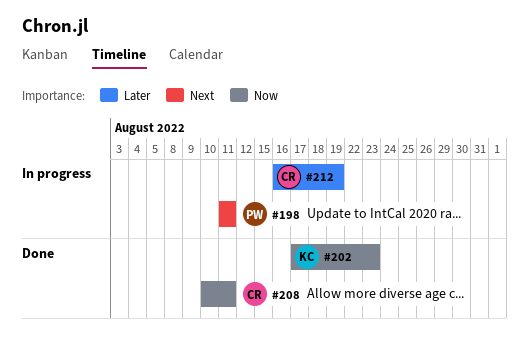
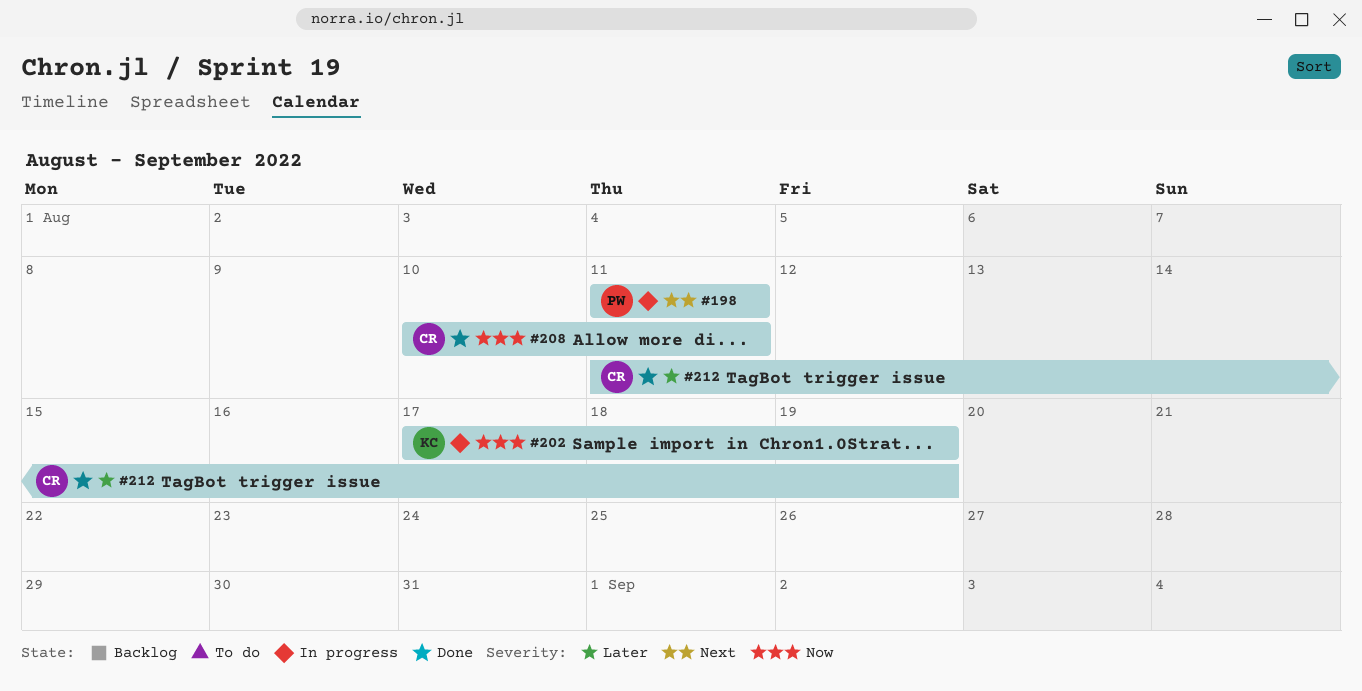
#202, status: Done -> In progress
#202, due: Aug 23 -> Aug 19
#212, status: In progress -> Done
#212, start: Aug 16 -> Aug 11

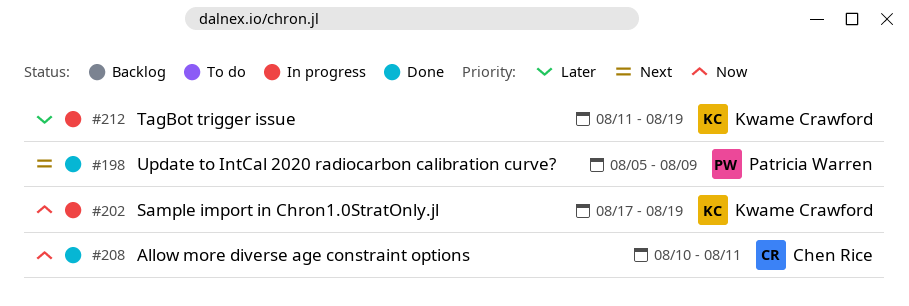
#198, status: In progress -> Done
#198, start: Aug 11 -> Aug 5
#198, due: Aug 11 -> Aug 9
#212, status: Done -> In progress
#212, owner: Chen Rice -> Kwame Crawford

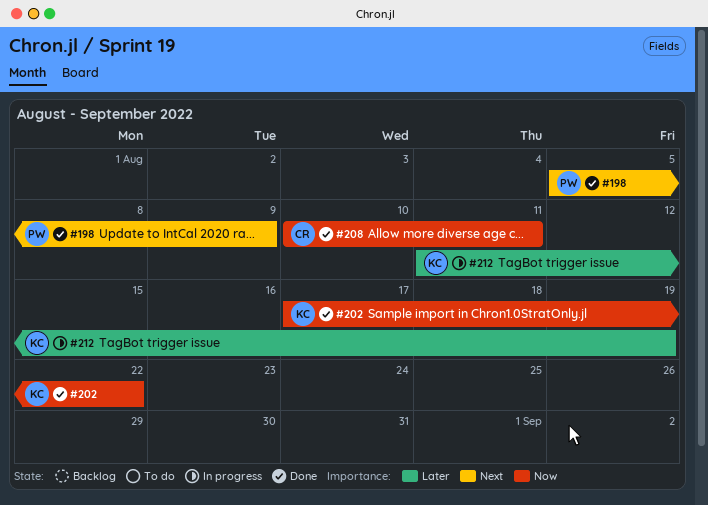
#202, status: In progress -> Done
#202, due: Aug 19 -> Aug 22

